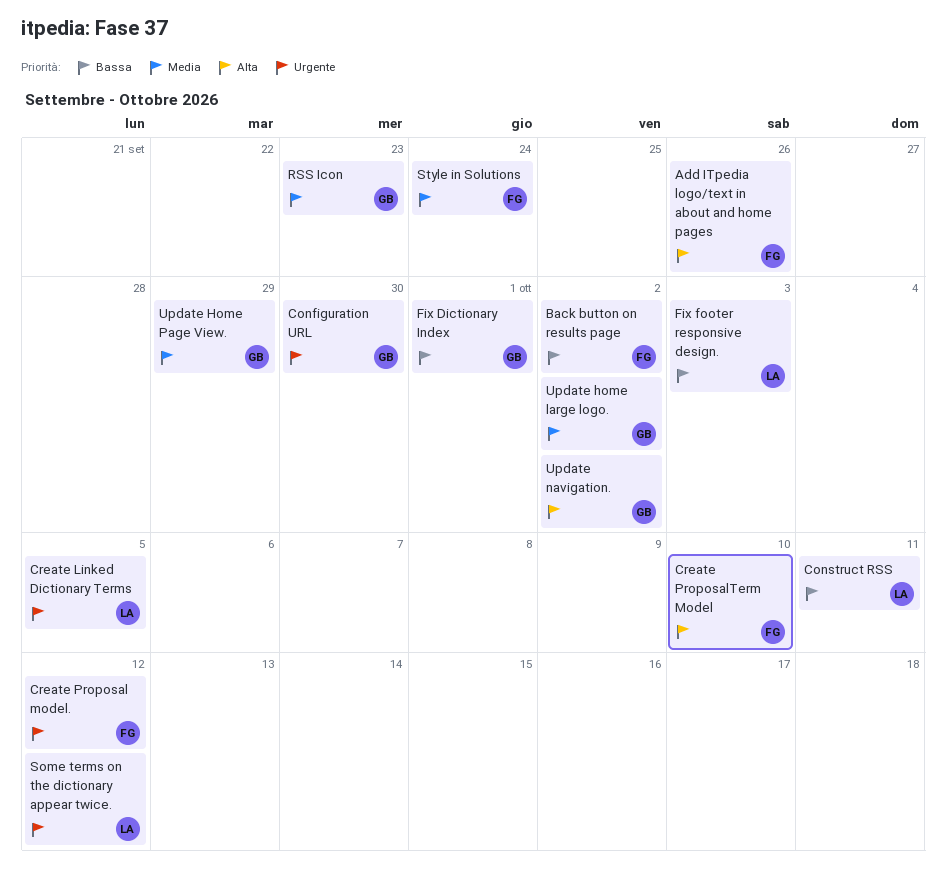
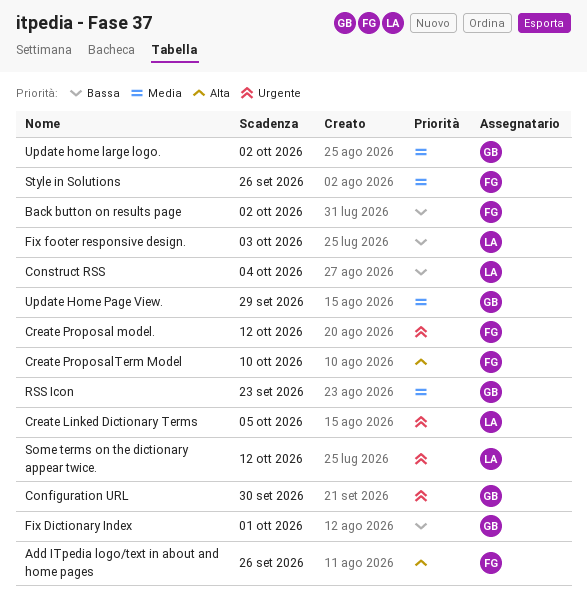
Construct RSS, due: Oct 11 -> Oct 4
Style in Solutions, due: Sep 24 -> Sep 26
Update navigation.: present -> none

